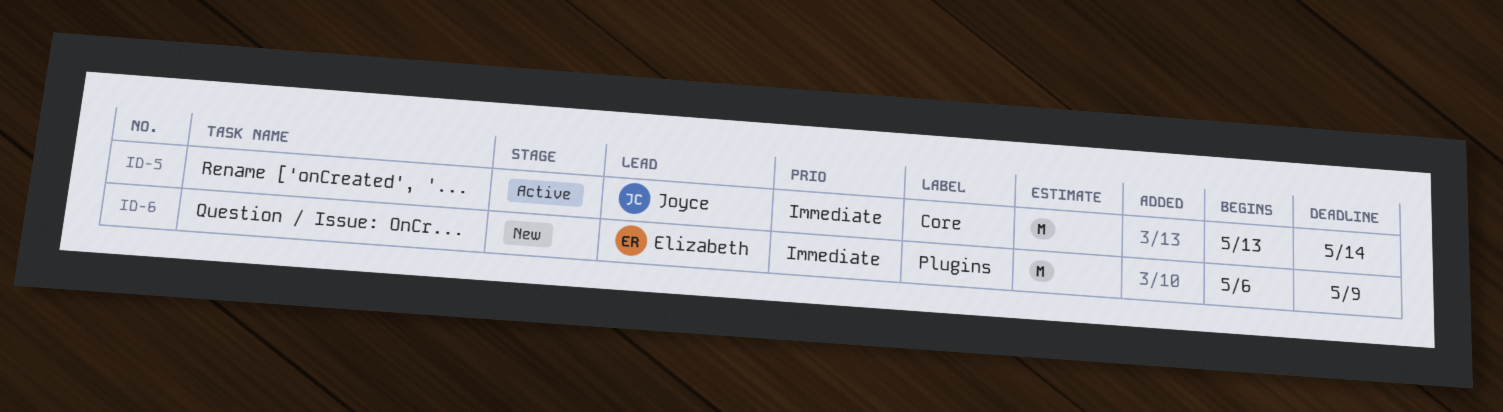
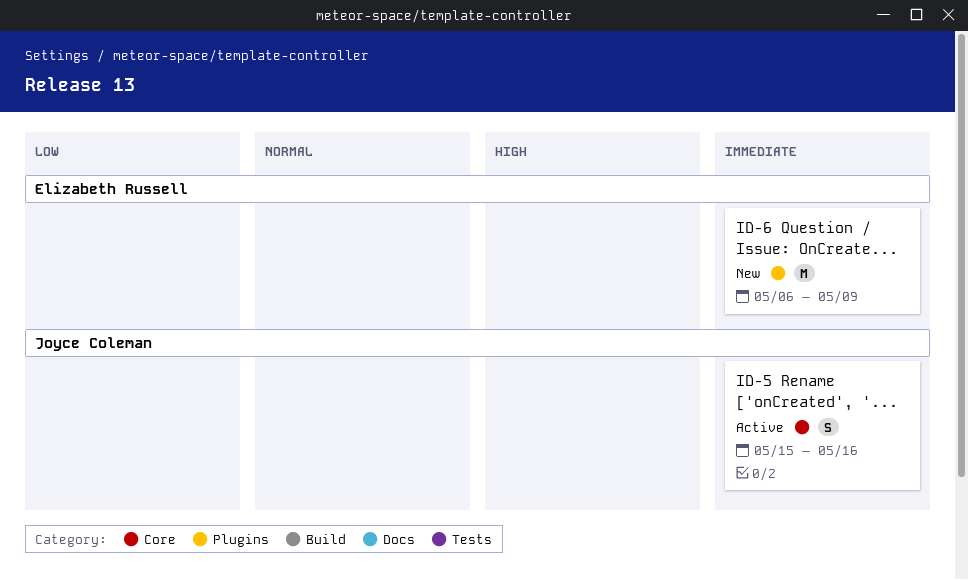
ID-5, estimate: M -> S
ID-5, start: May 13 -> May 15
ID-5, due: May 14 -> May 16

